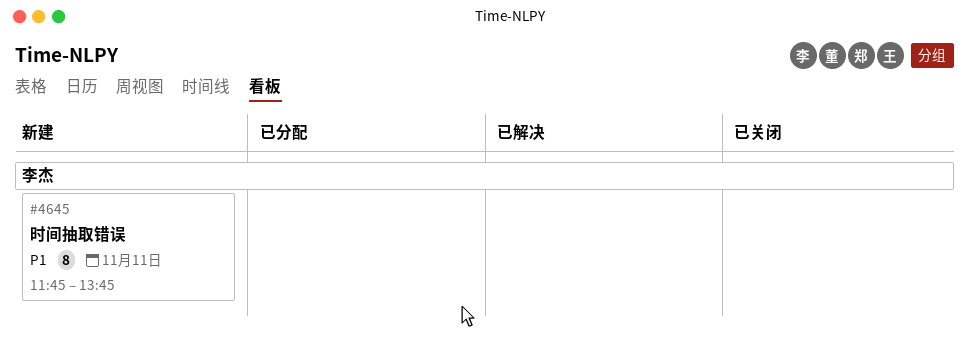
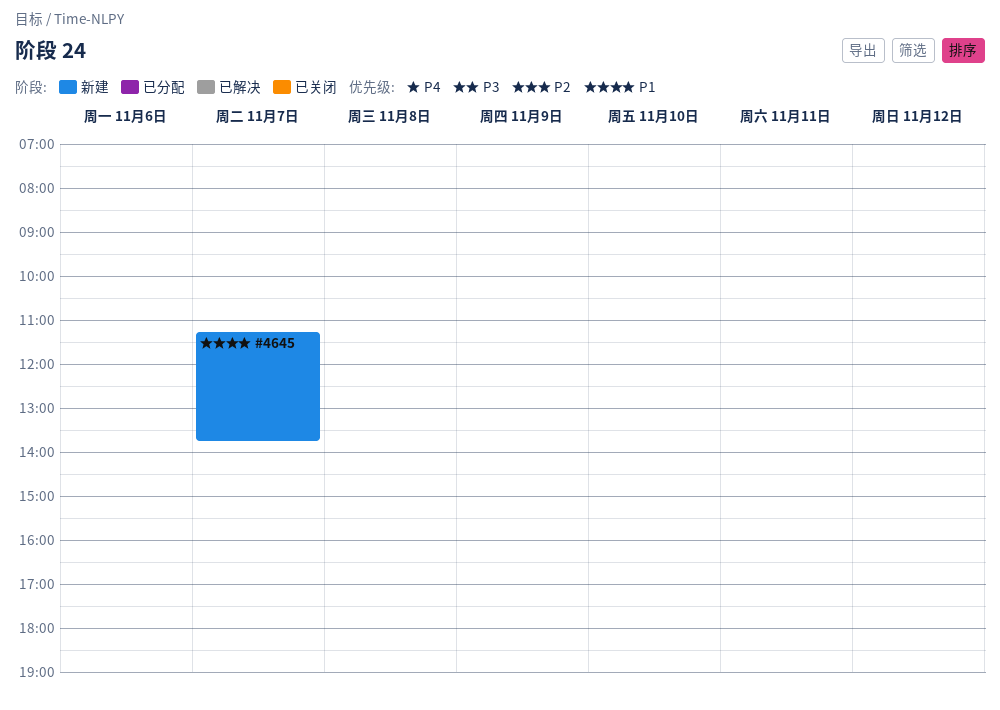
#4645, day: Nov 11 -> Nov 7
#4645, begins: 11:45 -> 11:15

